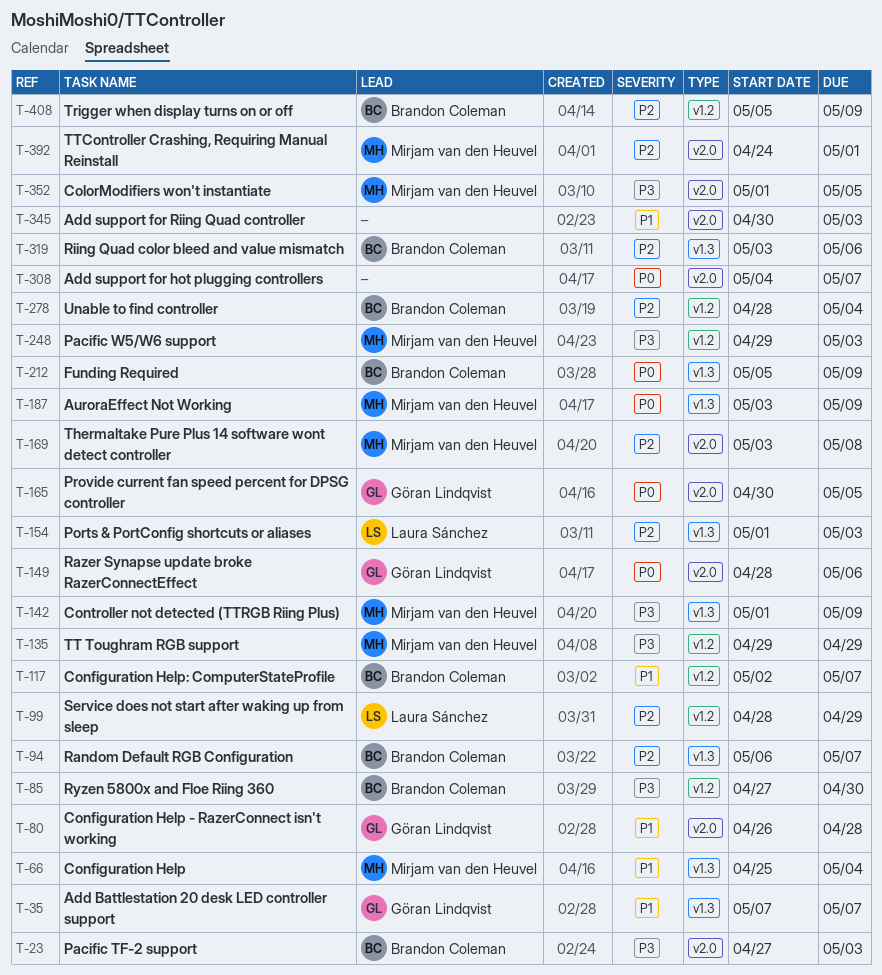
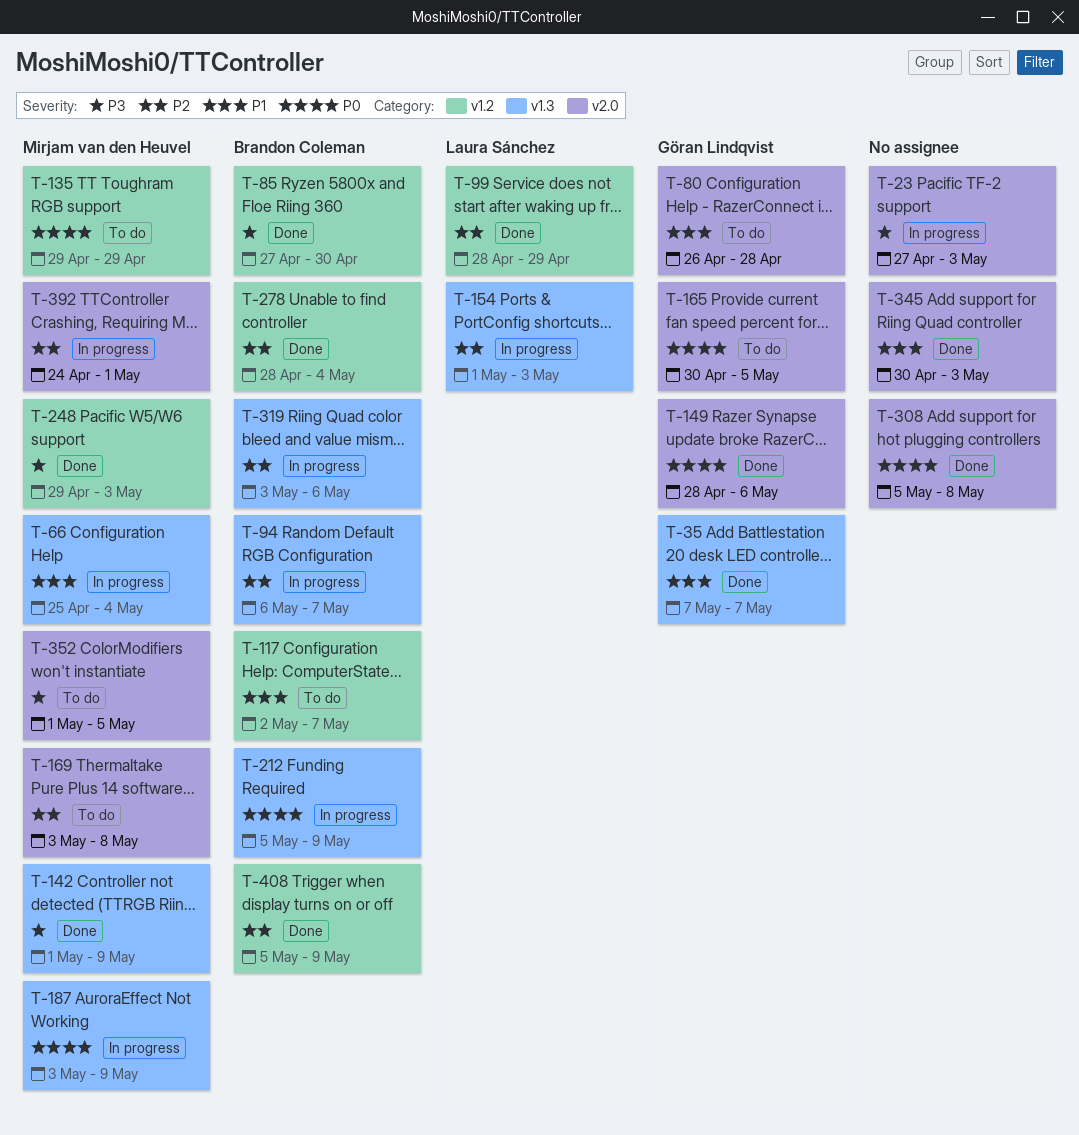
T-23, owner: Brandon Coleman -> none
T-135, priority: P3 -> P0
T-308, start: May 4 -> May 5
T-308, due: May 7 -> May 8

